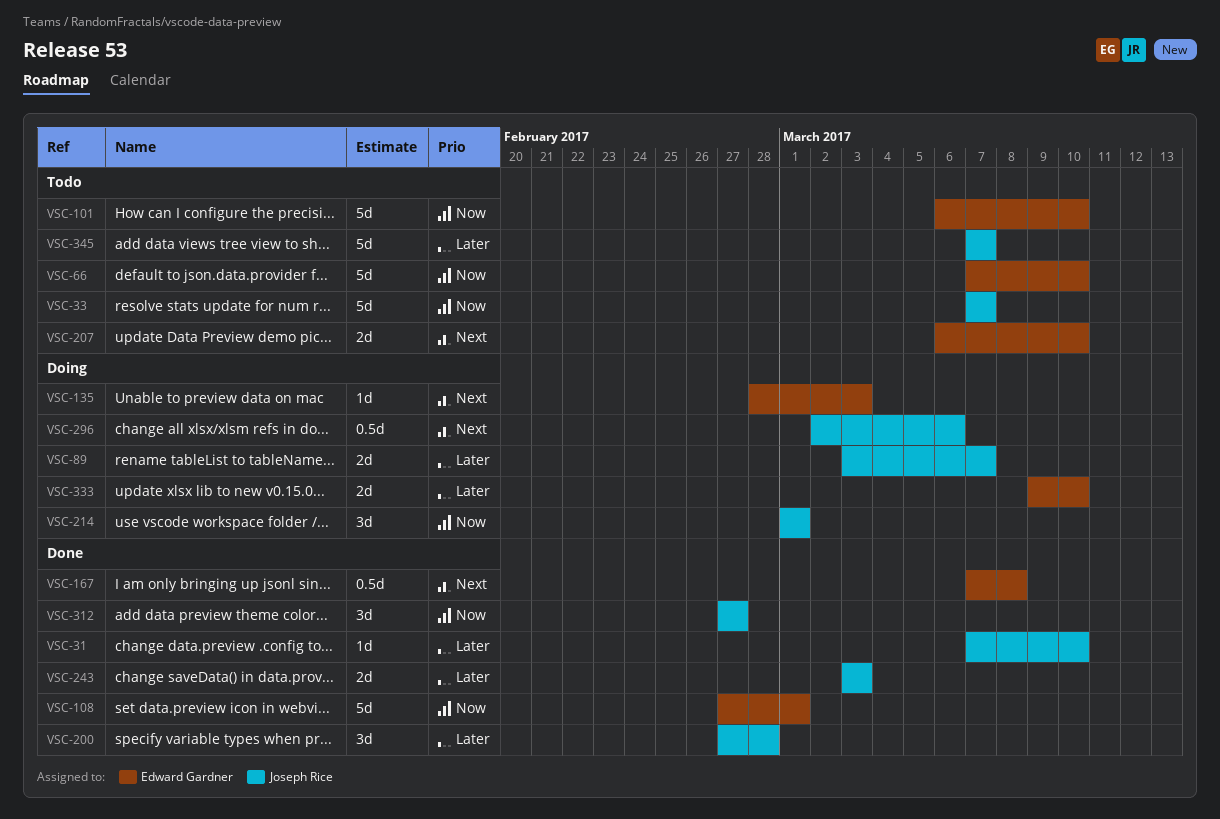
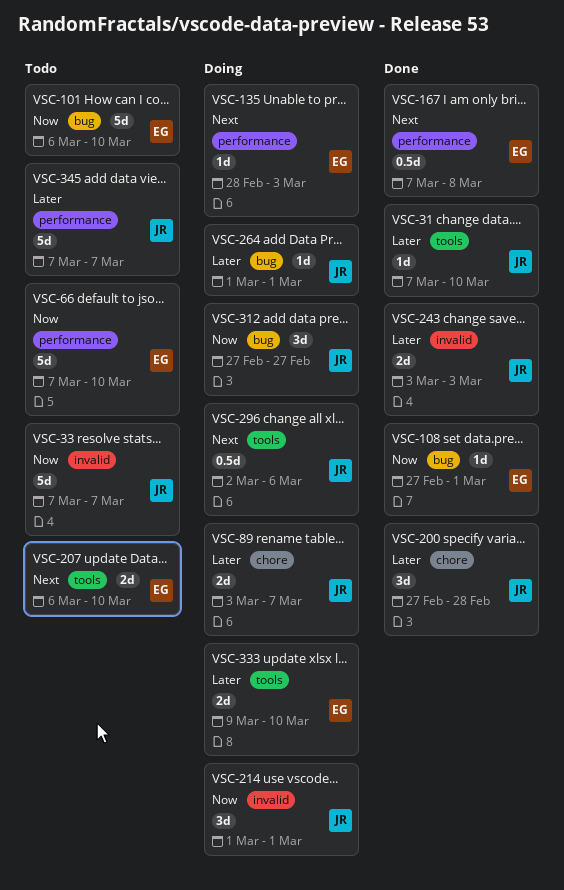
VSC-108, estimate: 5d -> 1d
VSC-264: none -> present
VSC-312, status: Done -> Doing

